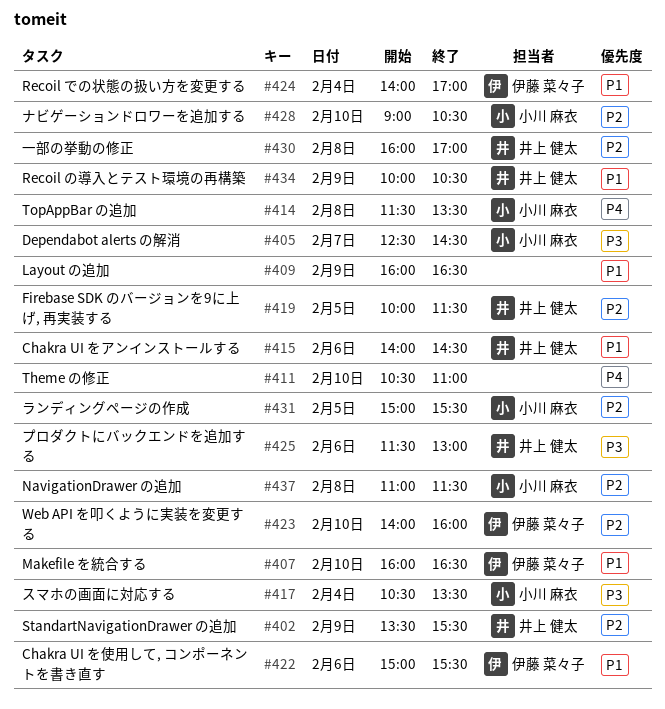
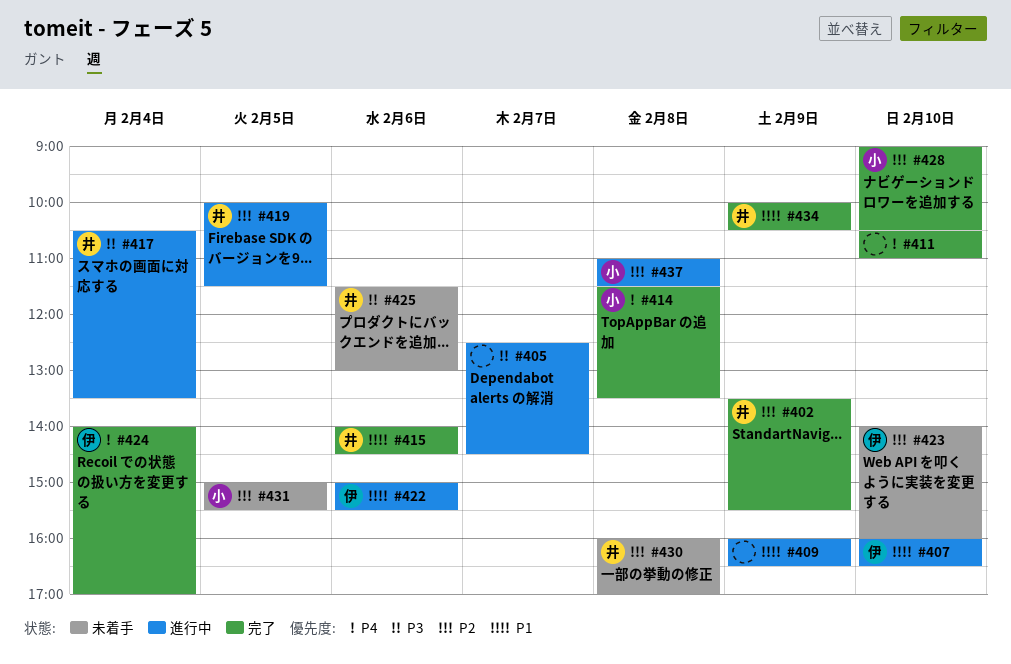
#405, owner: 小川 麻衣 -> none
#417, owner: 小川 麻衣 -> 井上 健太
#424, priority: P1 -> P4

